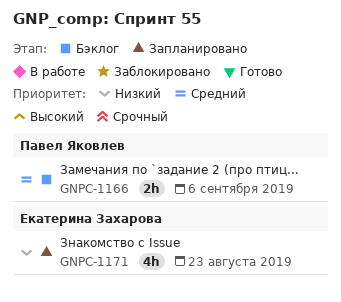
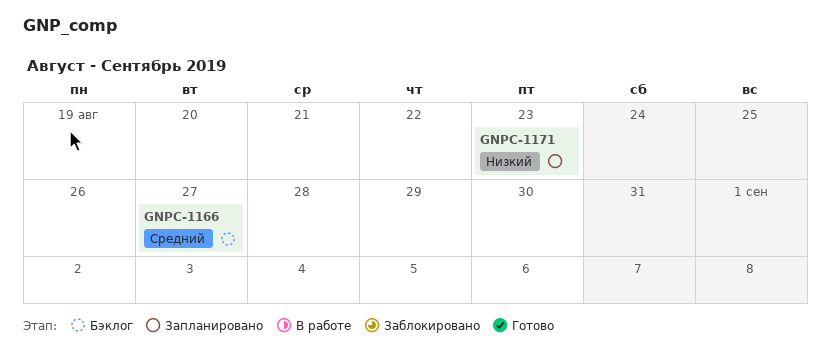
GNPC-1166, due: Sep 6 -> Aug 27

